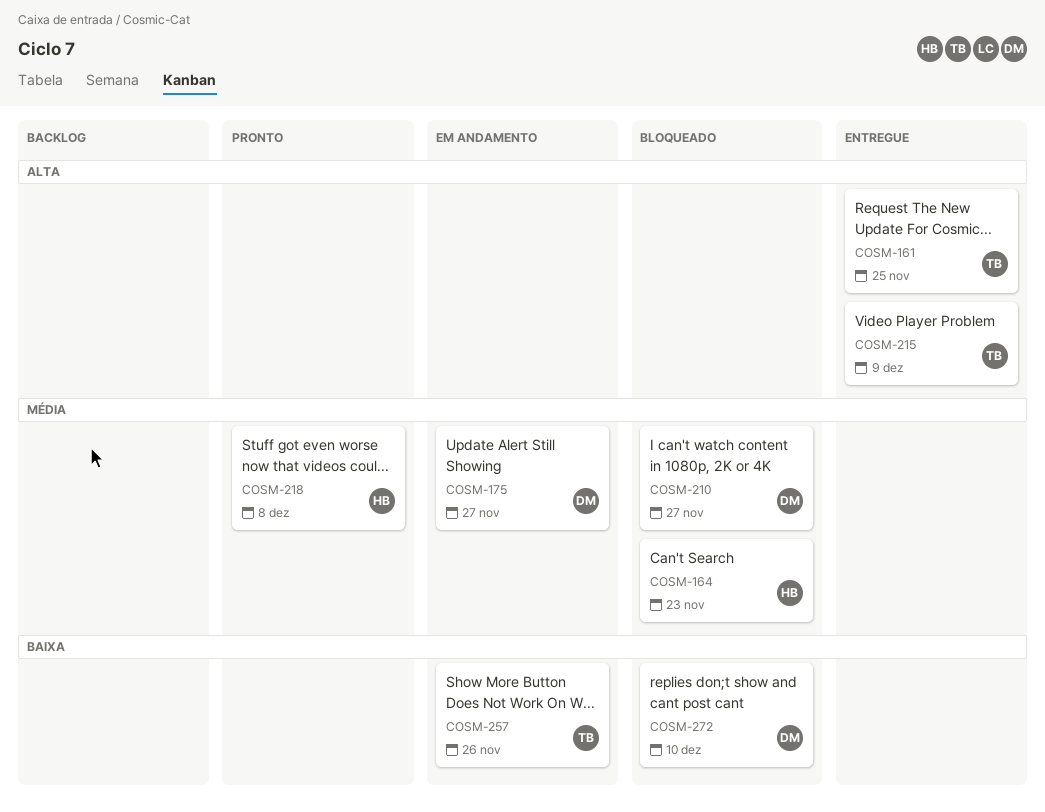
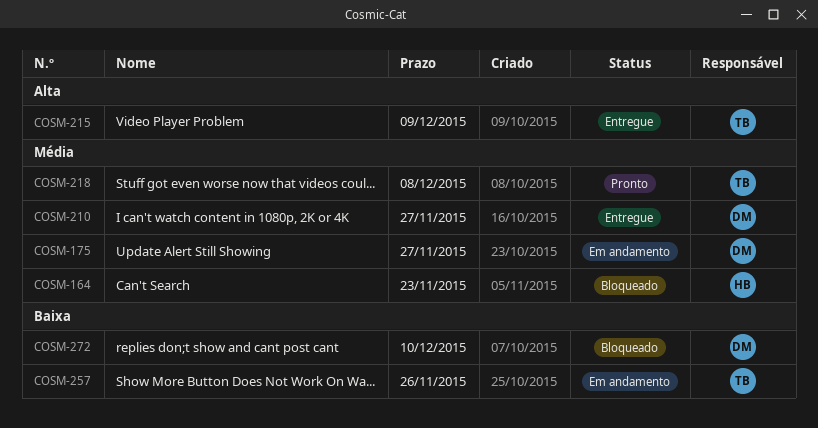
COSM-161: present -> none
COSM-210, status: Bloqueado -> Entregue
COSM-218, owner: HB -> TB

